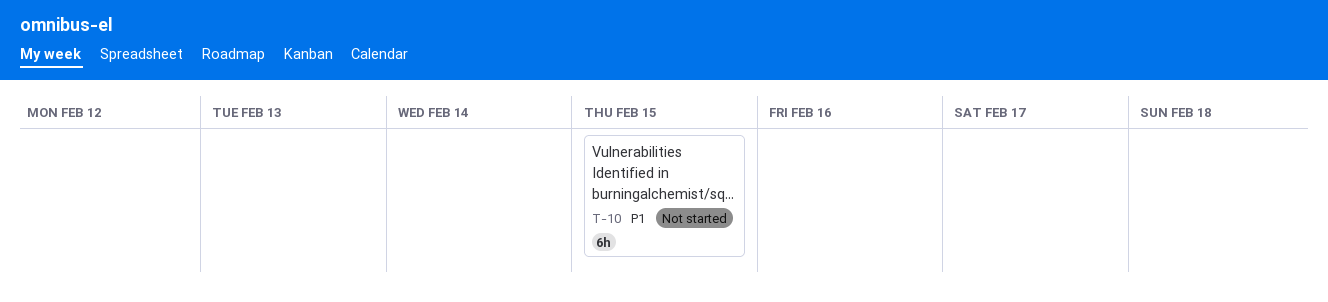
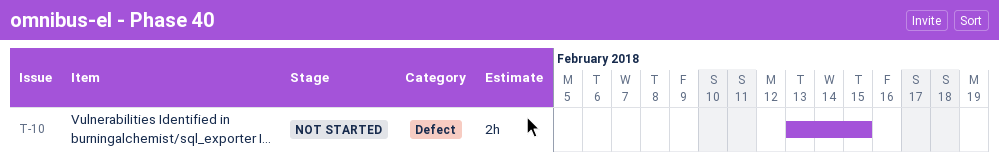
T-10, estimate: 6h -> 2h

